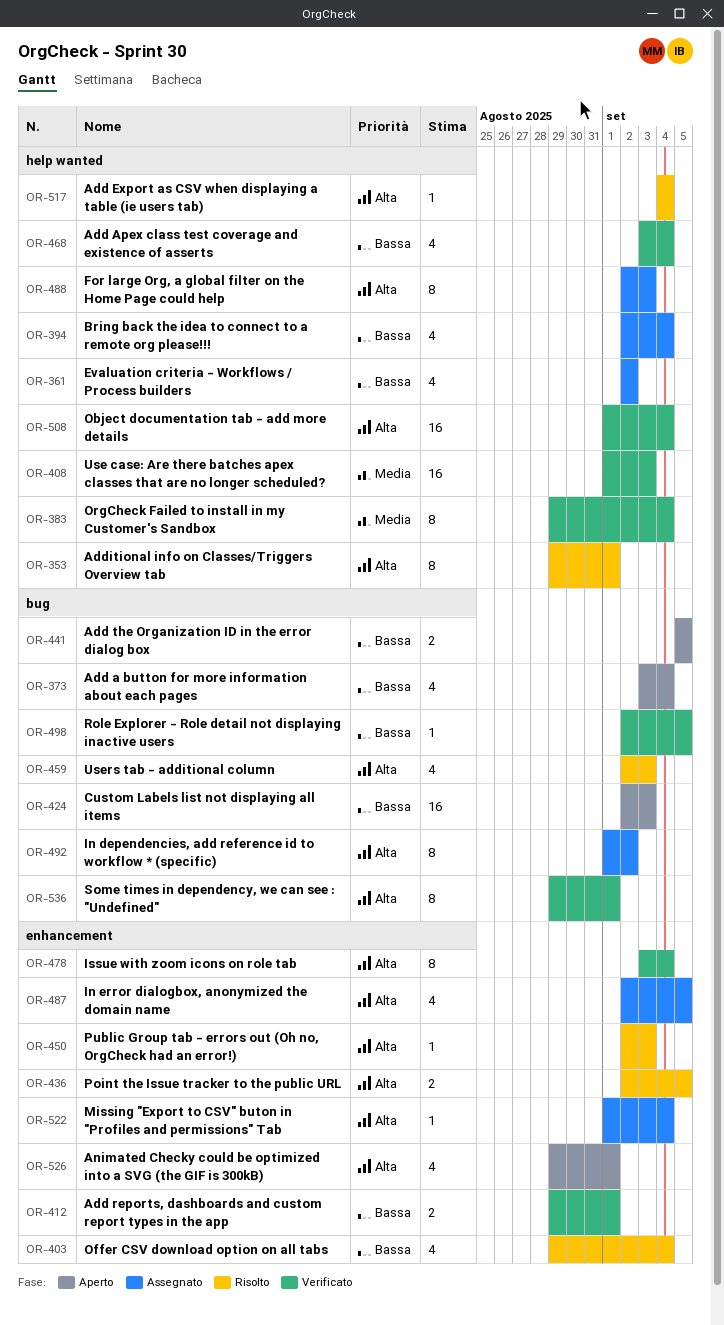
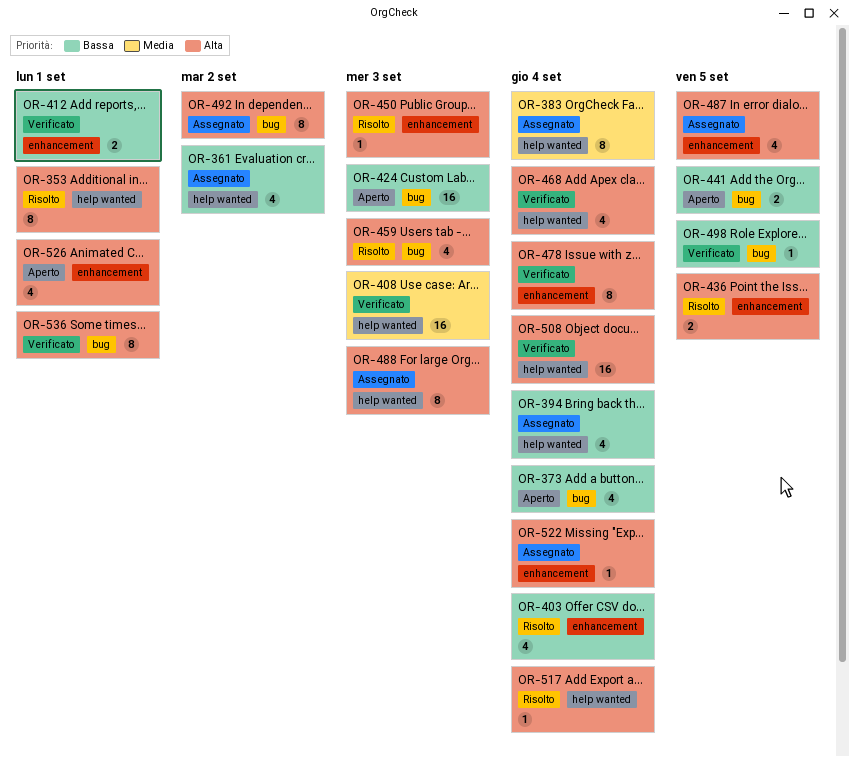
OR-383, status: Verificato -> Assegnato
OR-468, priority: Bassa -> Alta

